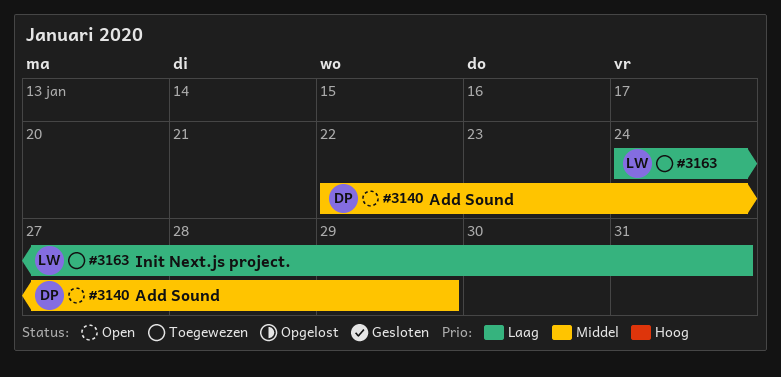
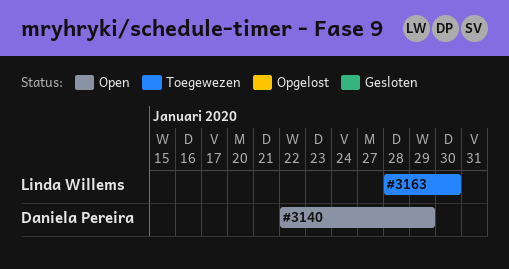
#3163, start: Jan 24 -> Jan 28
#3163, due: Jan 31 -> Jan 30

